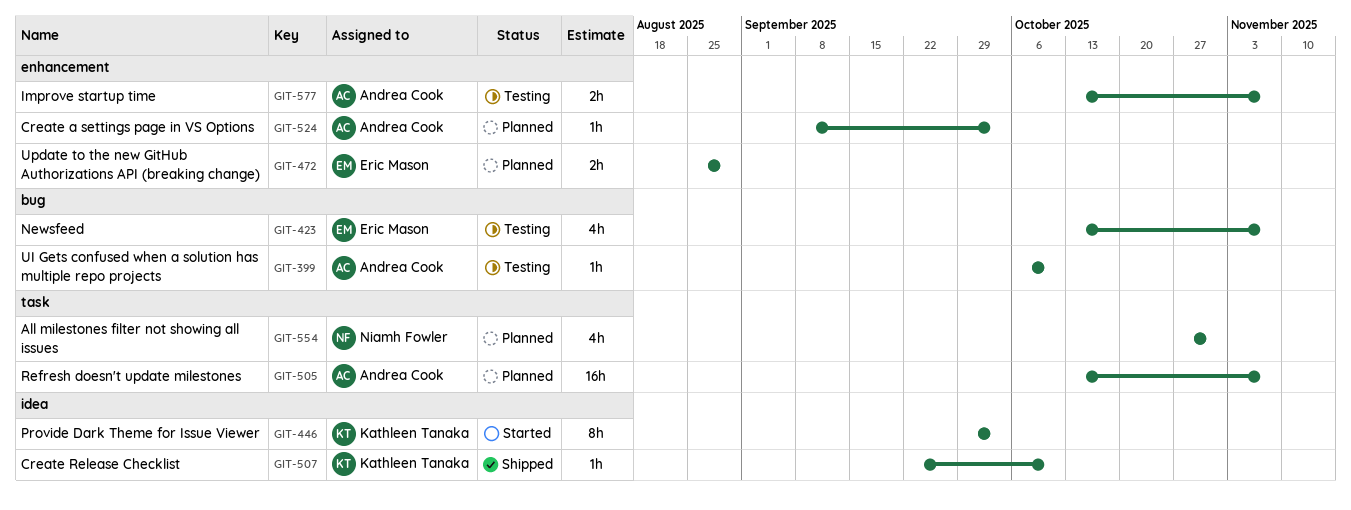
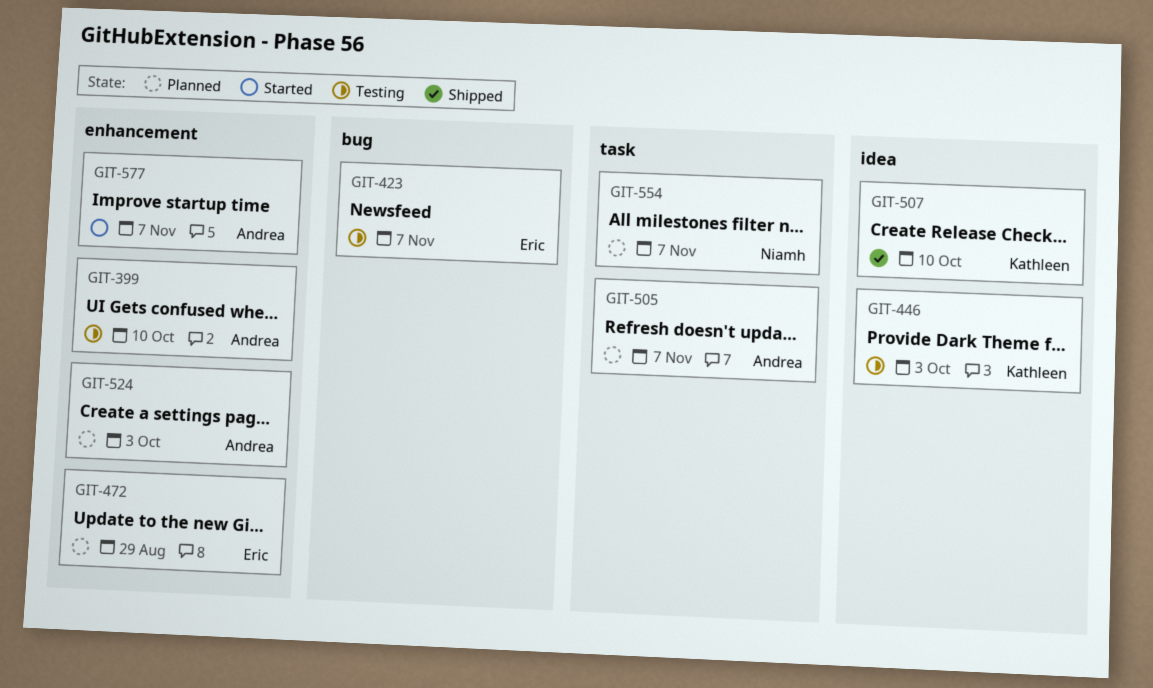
GIT-399, label: bug -> enhancement
GIT-446, status: Started -> Testing
GIT-554, due: Oct 31 -> Nov 7
GIT-577, status: Testing -> Started

